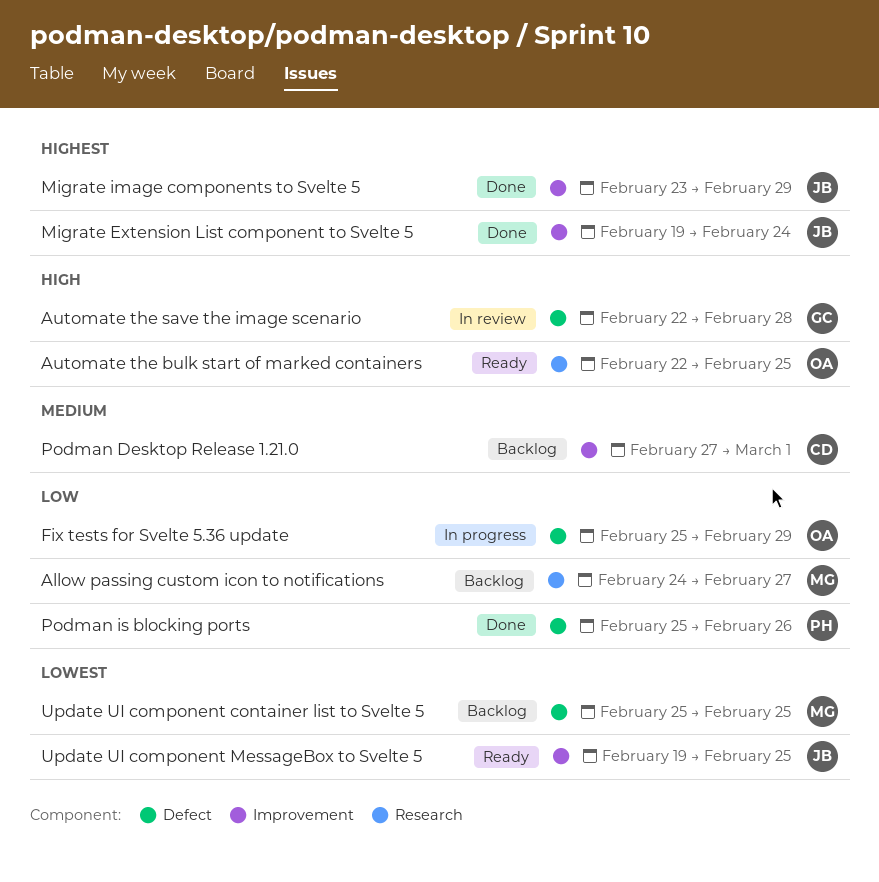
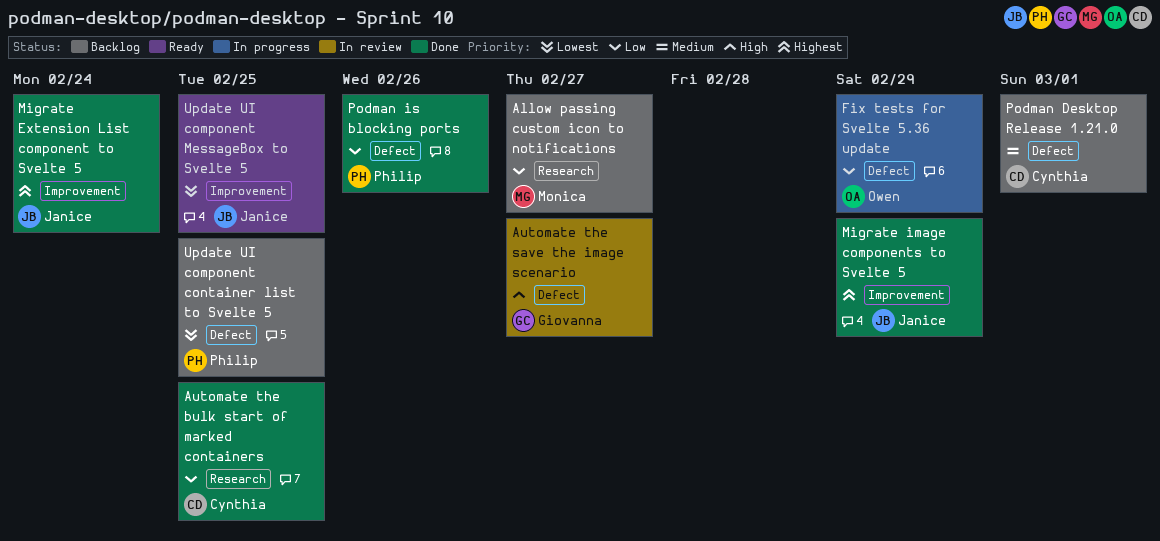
Automate the bulk start of marked containers, status: Ready -> Done
Automate the bulk start of marked containers, owner: Owen -> Cynthia
Automate the bulk start of marked containers, priority: High -> Low
Automate the save the image scenario, due: Feb 28 -> Feb 27
Podman Desktop Release 1.21.0, label: Improvement -> Defect
Update UI component container list to Svelte 5, owner: Monica -> Philip

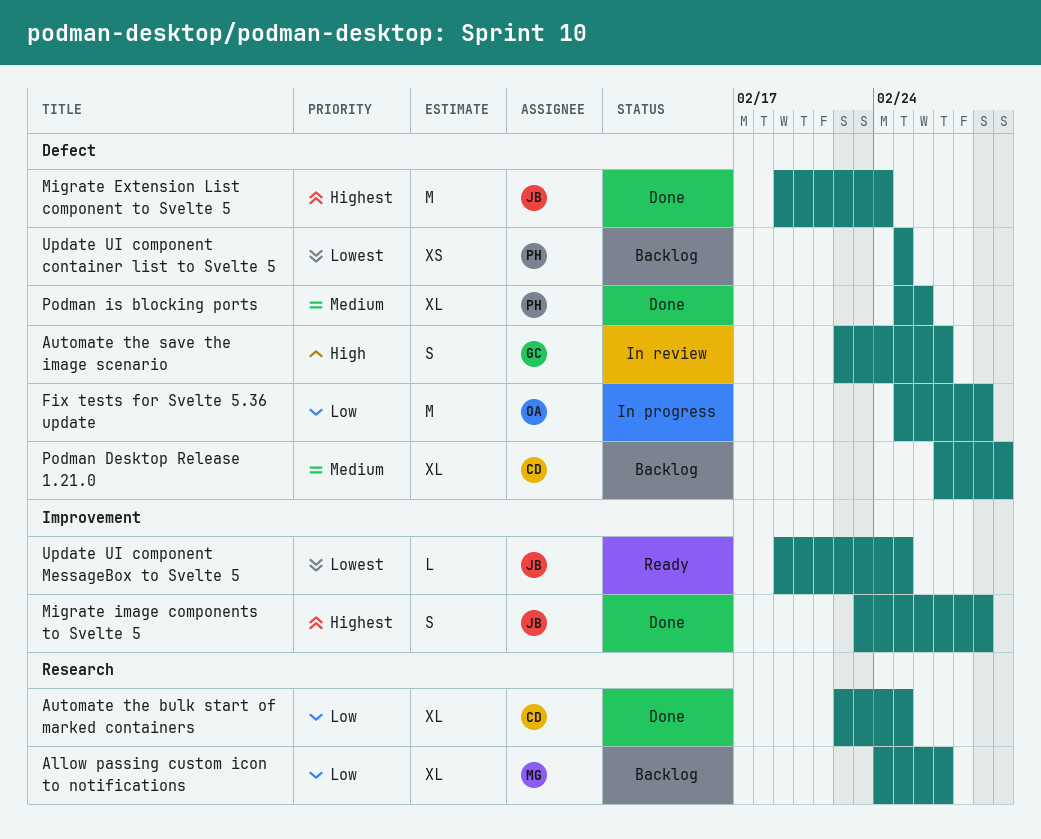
Migrate Extension List component to Svelte 5, label: Improvement -> Defect
Podman is blocking ports, priority: Low -> Medium

